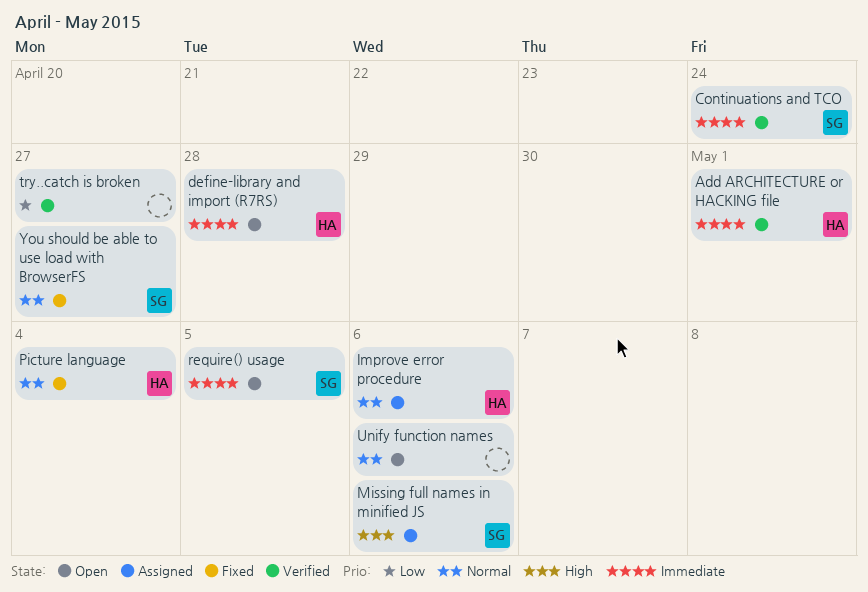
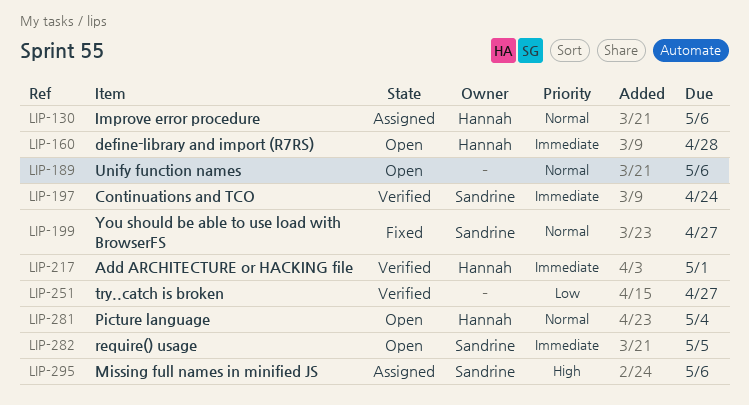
Picture language, status: Fixed -> Open

